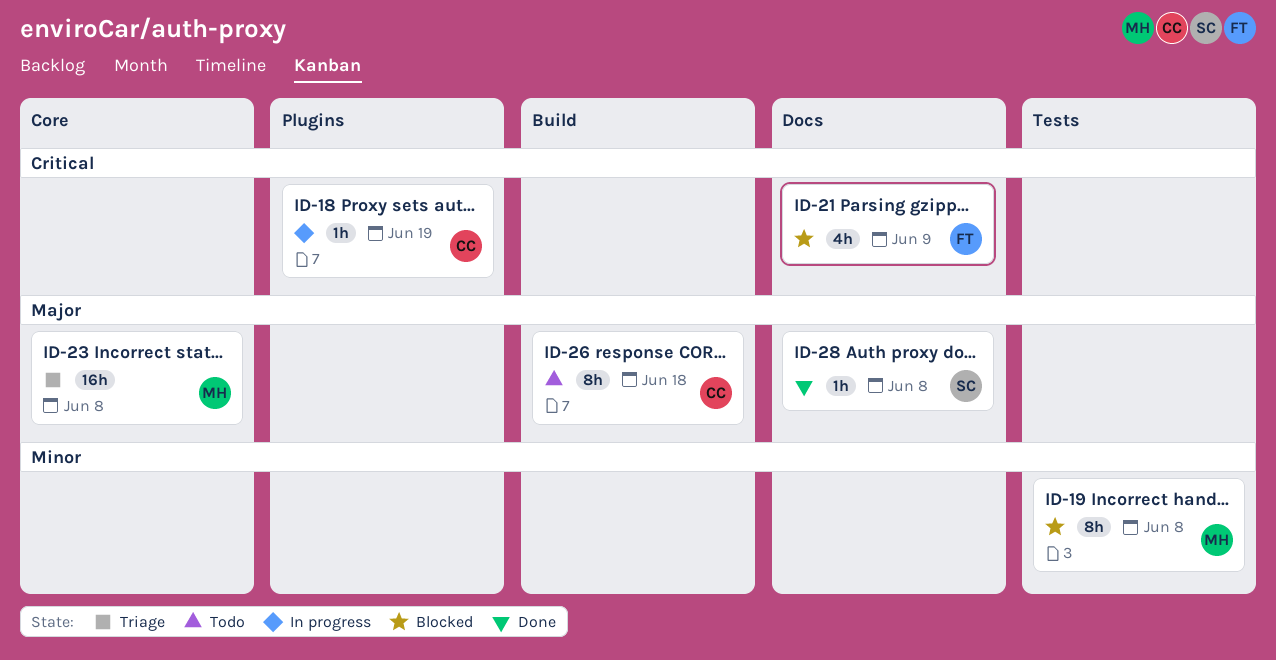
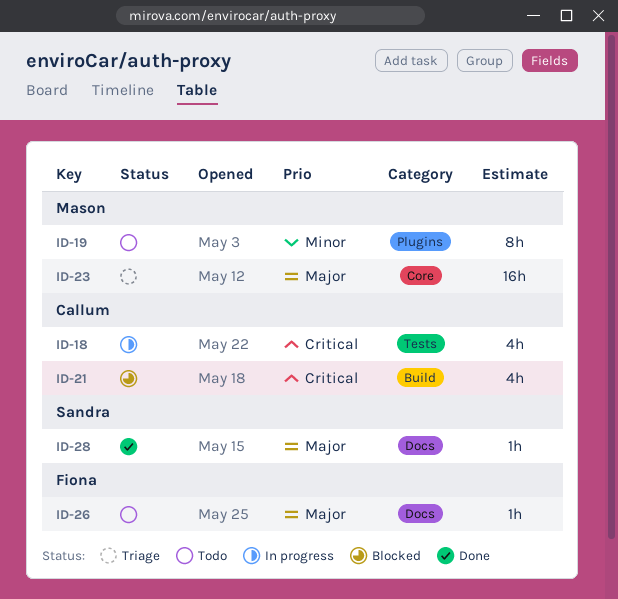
ID-18, label: Plugins -> Tests
ID-18, estimate: 1h -> 4h
ID-19, status: Blocked -> Todo
ID-19, label: Tests -> Plugins
ID-21, owner: Fiona -> Callum
ID-21, label: Docs -> Build
ID-26, owner: Callum -> Fiona
ID-26, label: Build -> Docs
ID-26, estimate: 8h -> 1h

